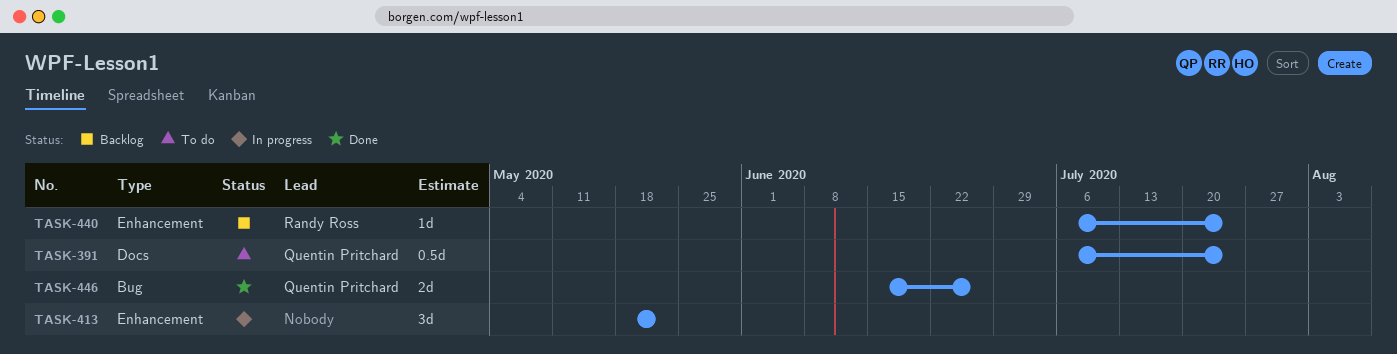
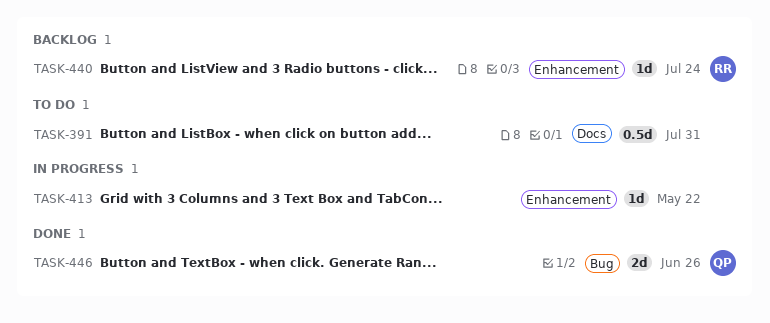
TASK-391, owner: Quentin Pritchard -> none
TASK-391, due: Jul 24 -> Jul 31
TASK-413, estimate: 3d -> 1d

